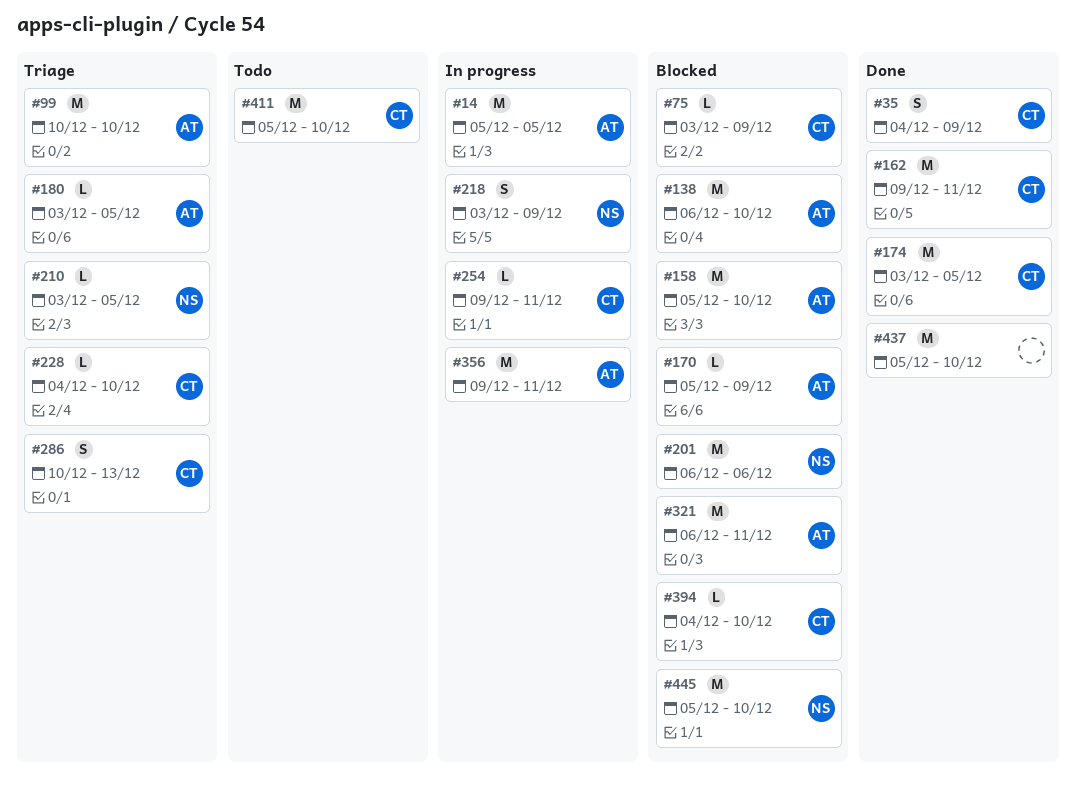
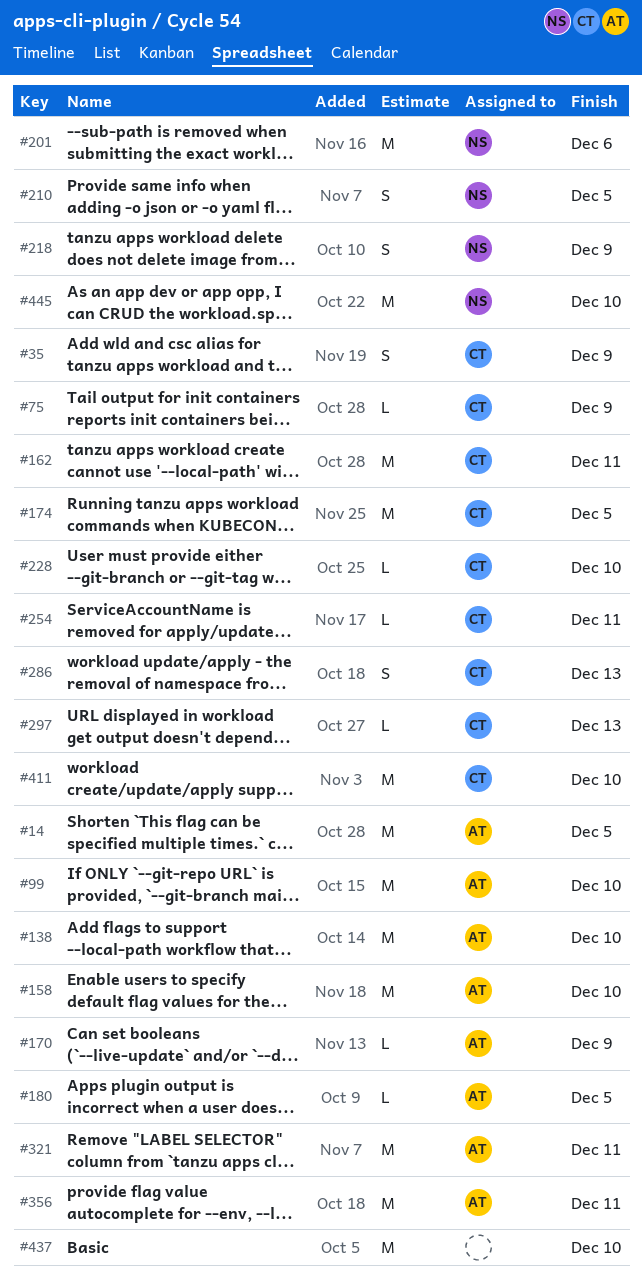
#210, estimate: L -> S
#297: none -> present
#394: present -> none

